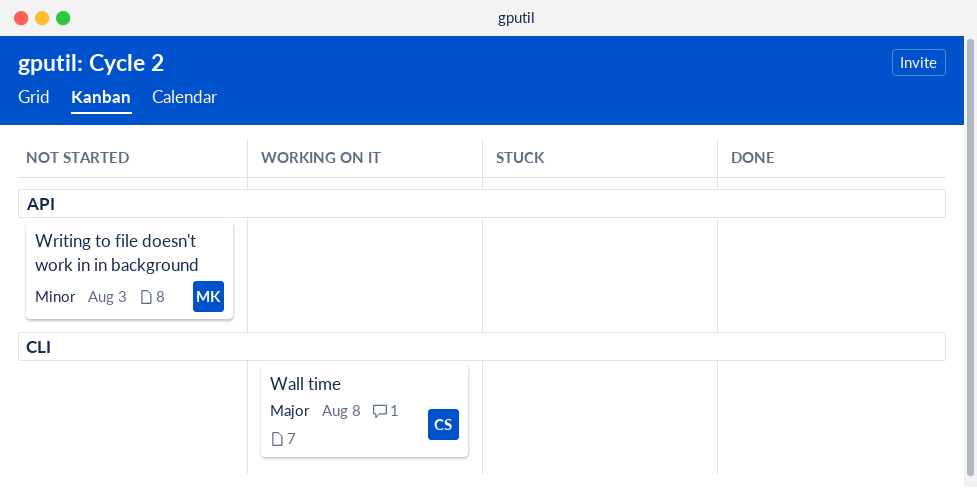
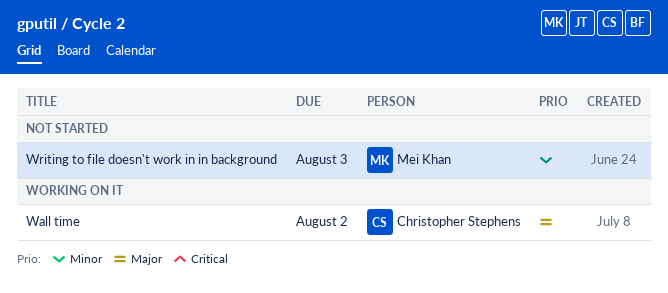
Wall time, due: Aug 8 -> Aug 2

